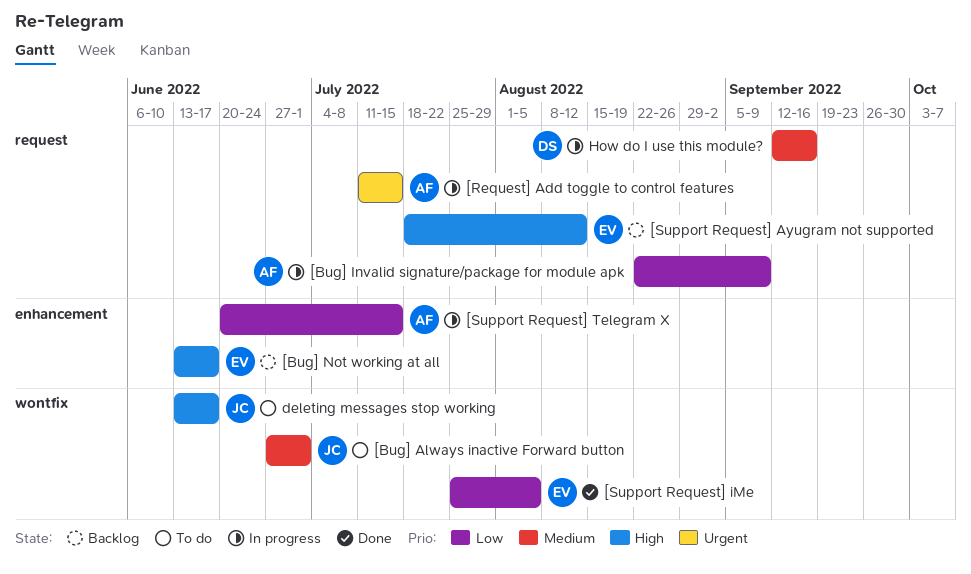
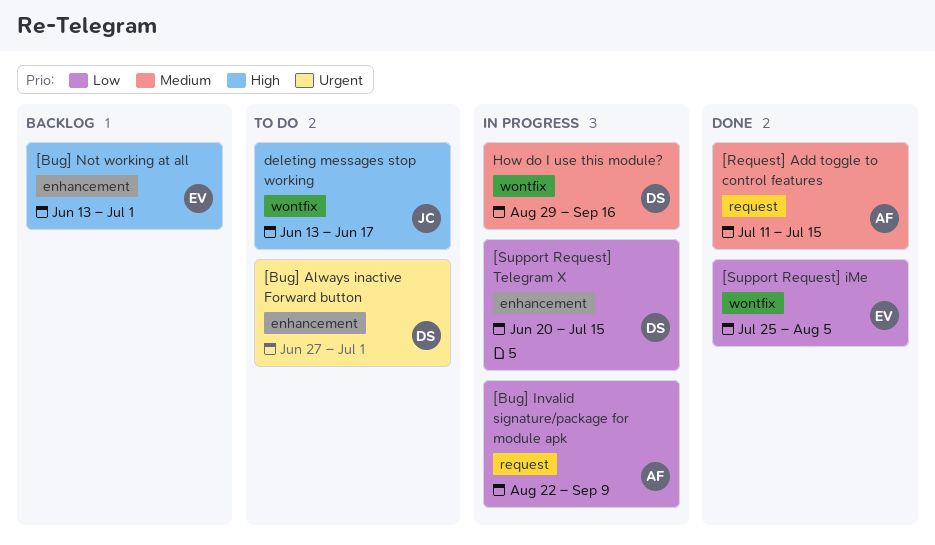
[Bug] Always inactive Forward button, owner: JC -> DS
[Bug] Always inactive Forward button, priority: Medium -> Urgent
[Bug] Always inactive Forward button, label: wontfix -> enhancement
[Bug] Not working at all, due: Jun 17 -> Jul 1
[Request] Add toggle to control features, status: In progress -> Done
[Request] Add toggle to control features, priority: Urgent -> Medium
[Support Request] Ayugram not supported: present -> none
[Support Request] Telegram X, owner: AF -> DS
How do I use this module?, label: request -> wontfix
How do I use this module?, start: Sep 12 -> Aug 29

